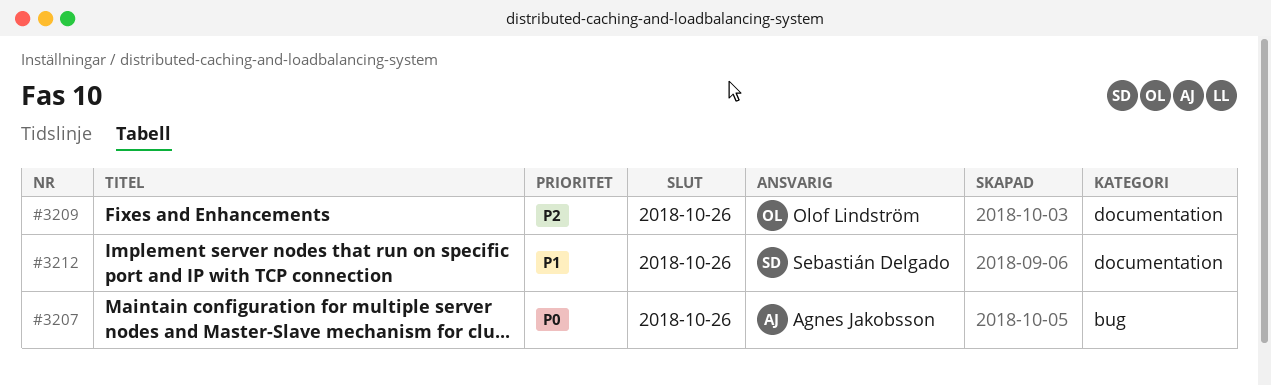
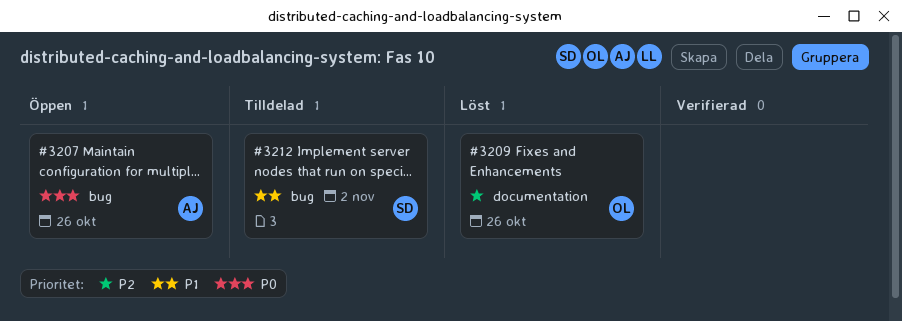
#3212, label: documentation -> bug
#3212, due: Oct 26 -> Nov 2

